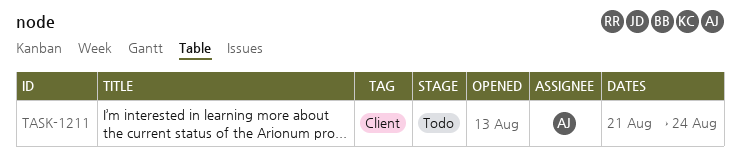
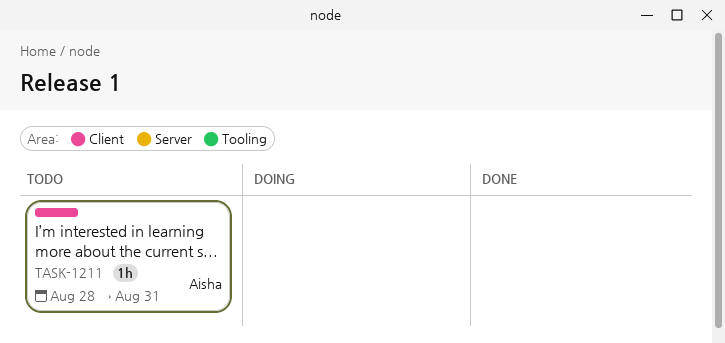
TASK-1211, start: Aug 21 -> Aug 28
TASK-1211, due: Aug 24 -> Aug 31

